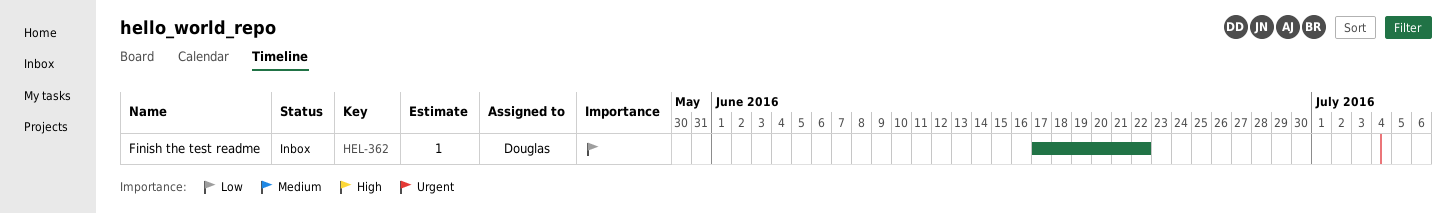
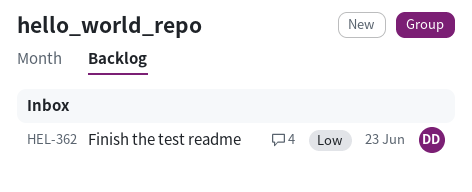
HEL-362, due: Jun 22 -> Jun 23

